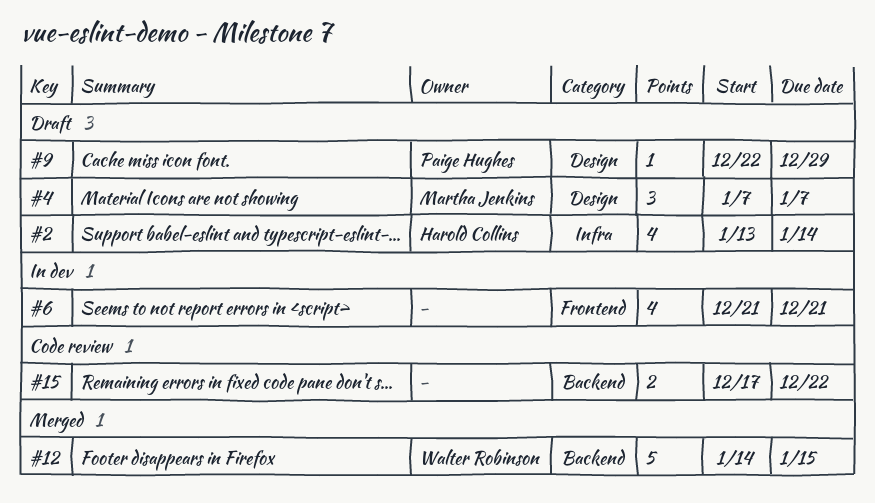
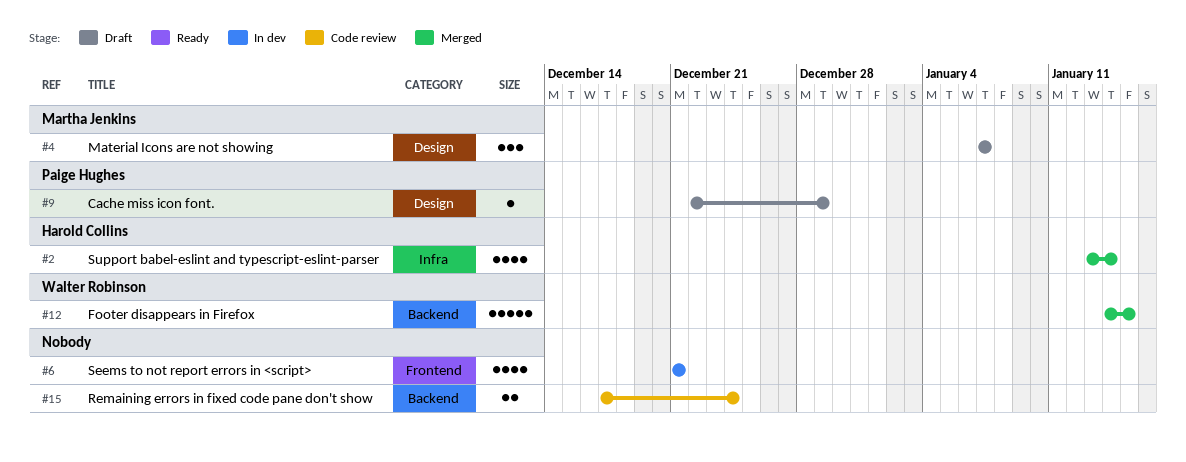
#2, status: Draft -> Merged
#15, due: Dec 22 -> Dec 24

